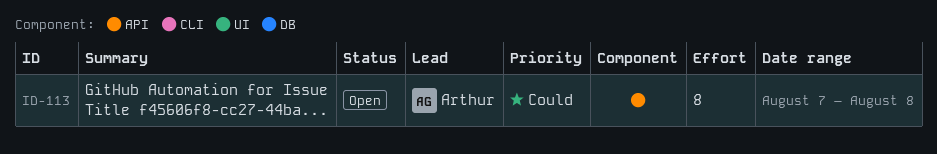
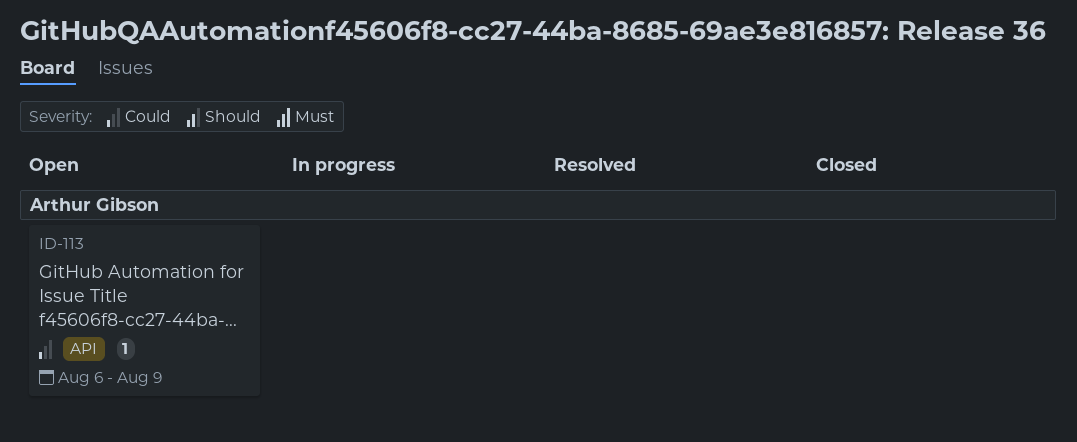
ID-113, estimate: 8 -> 1
ID-113, start: Aug 7 -> Aug 6
ID-113, due: Aug 8 -> Aug 9

